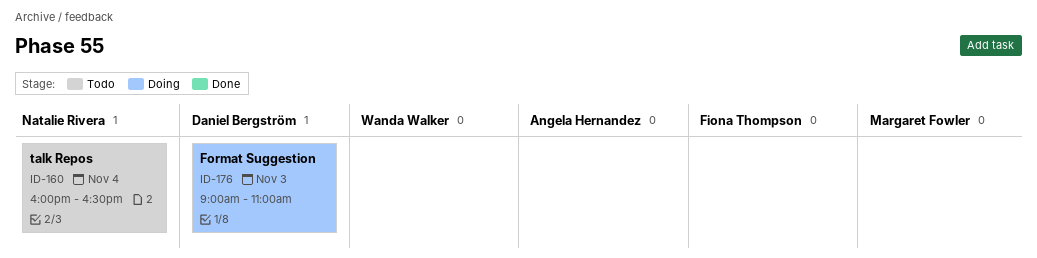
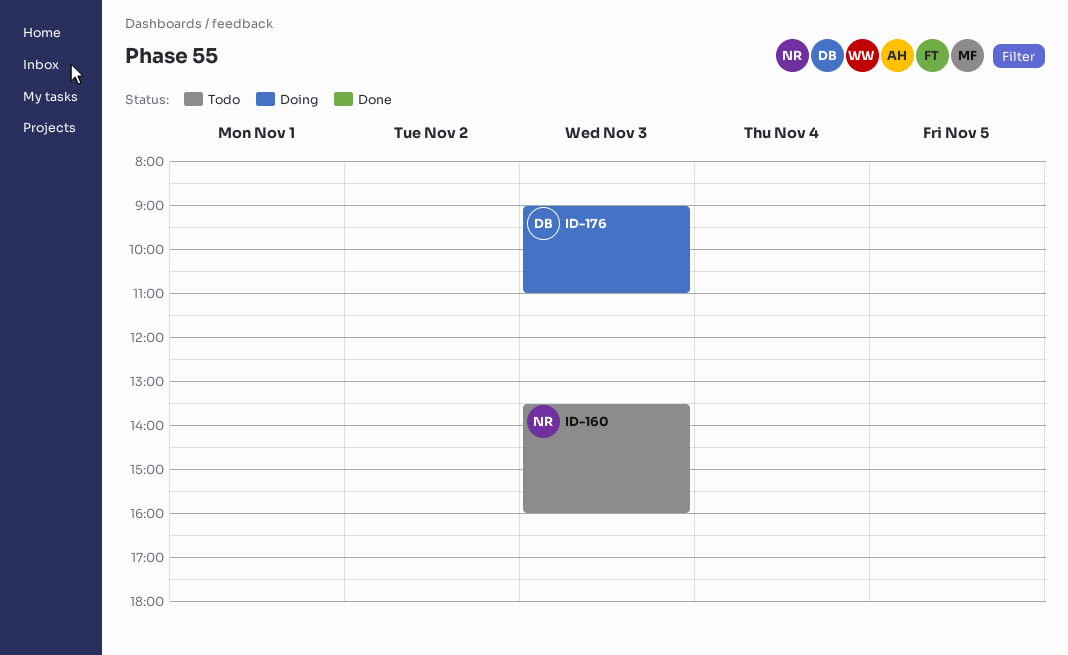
ID-160, day: Nov 4 -> Nov 3
ID-160, begins: 16:00 -> 13:30
ID-160, ends: 16:30 -> 16:00

